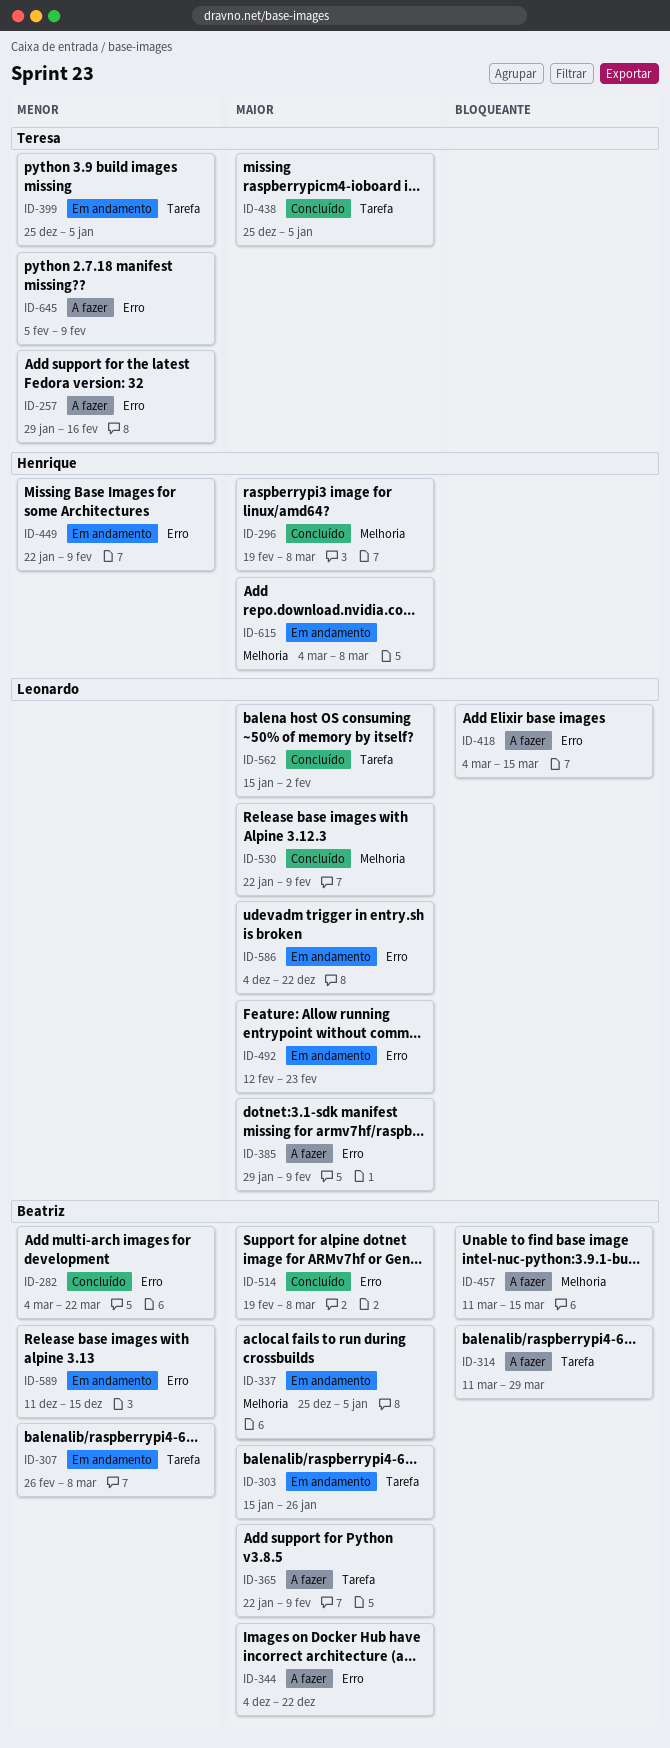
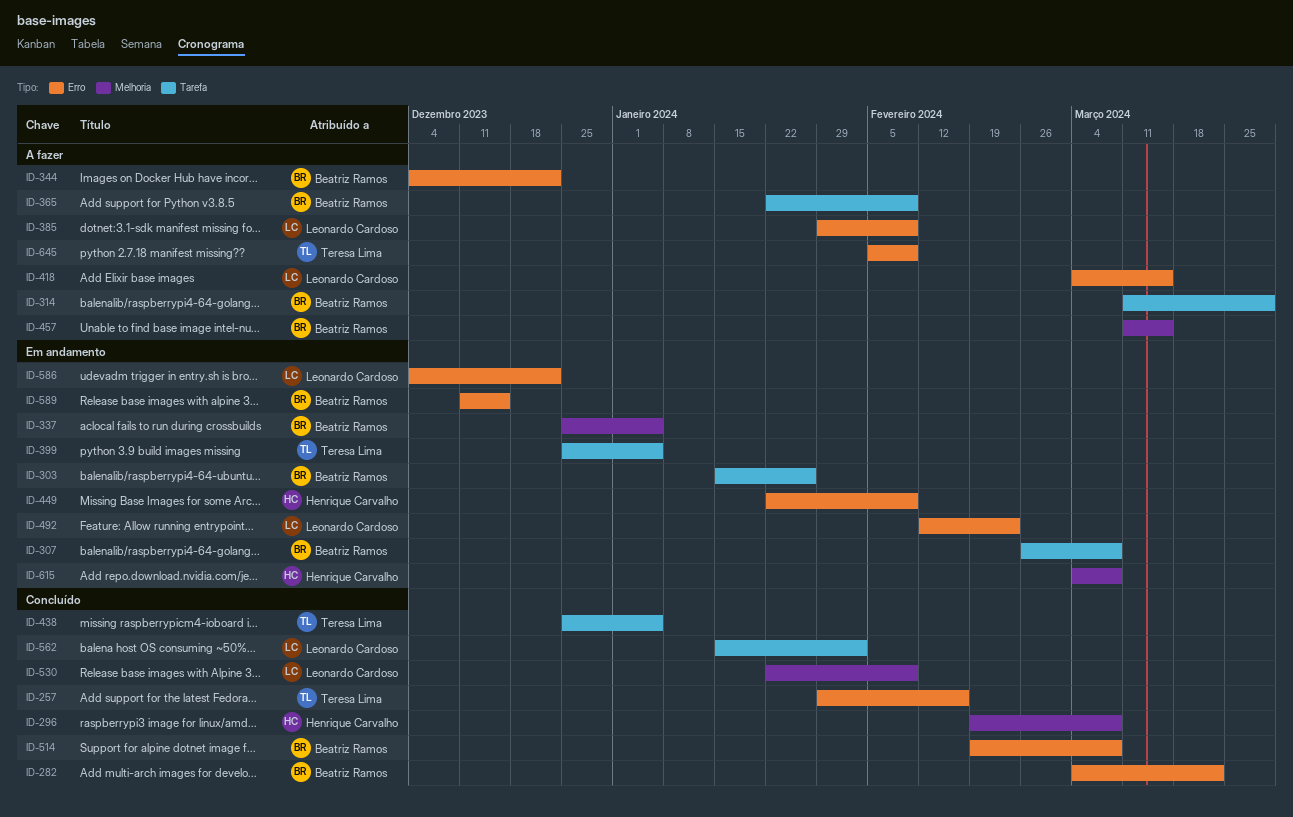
ID-257, status: A fazer -> Concluído

